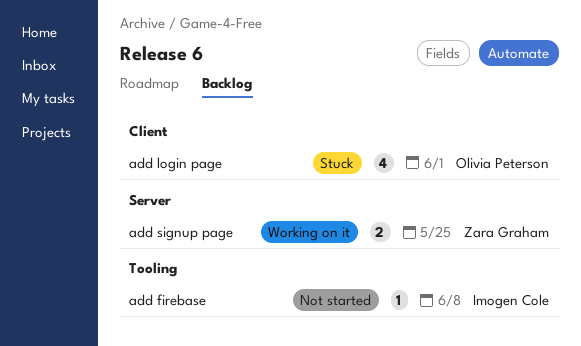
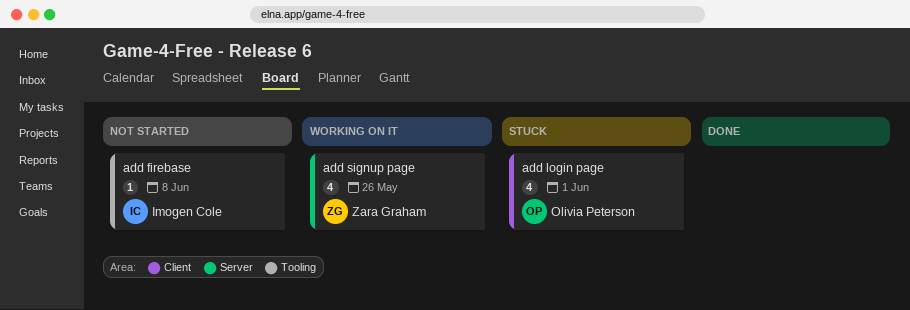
add signup page, estimate: 2 -> 4
add signup page, due: May 25 -> May 26

